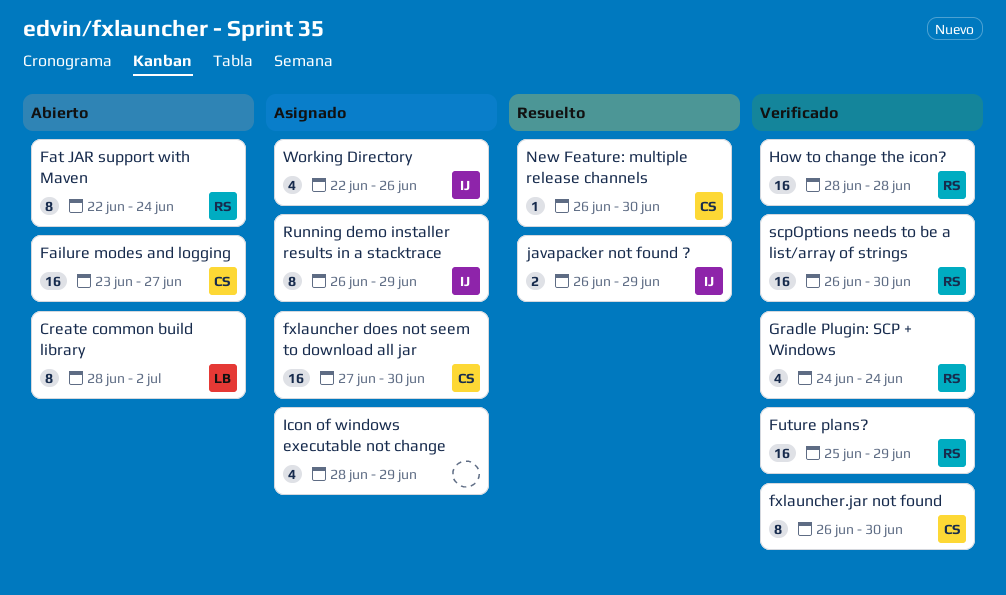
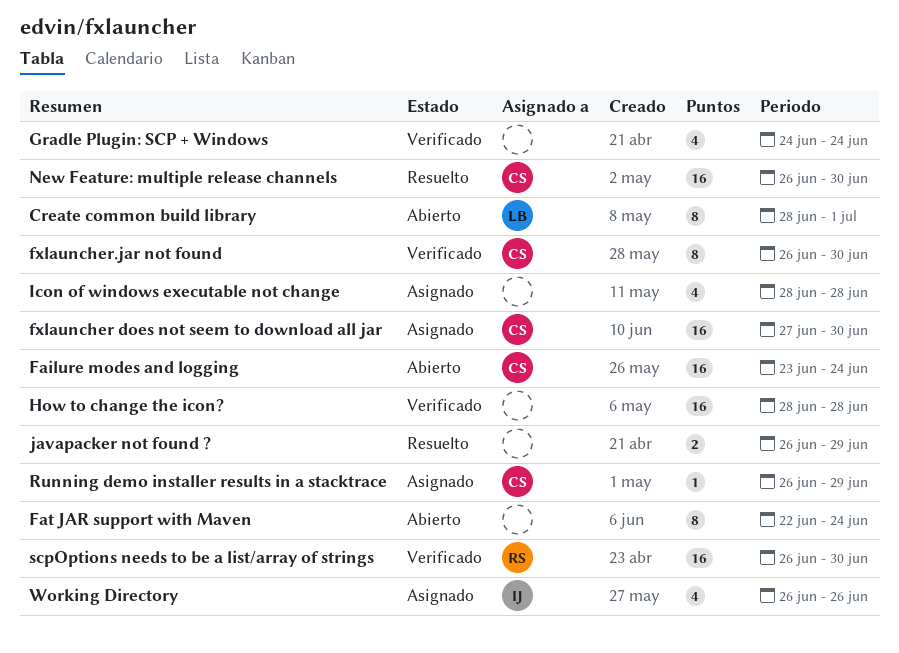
Create common build library, due: Jul 2 -> Jul 1
Failure modes and logging, due: Jun 27 -> Jun 24
Fat JAR support with Maven, owner: RS -> none
Future plans?: present -> none
Gradle Plugin: SCP + Windows, owner: RS -> none
How to change the icon?, owner: RS -> none
Icon of windows executable not change, due: Jun 29 -> Jun 28
javapacker not found ?, owner: IJ -> none
New Feature: multiple release channels, estimate: 1 -> 16
Running demo installer results in a stacktrace, owner: IJ -> CS
Running demo installer results in a stacktrace, estimate: 8 -> 1
Working Directory, start: Jun 22 -> Jun 26

